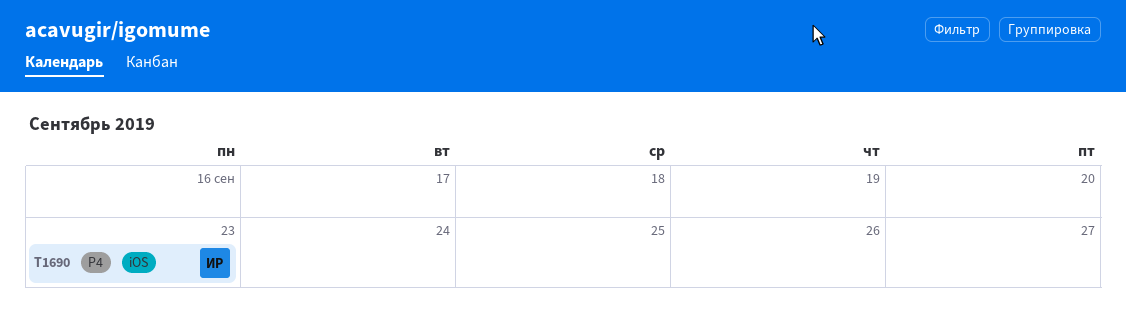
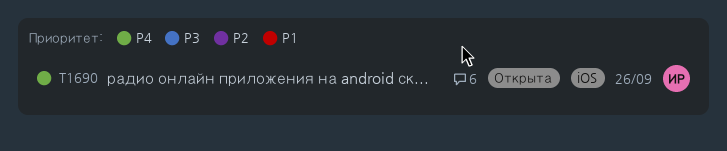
T1690, due: Sep 23 -> Sep 26

